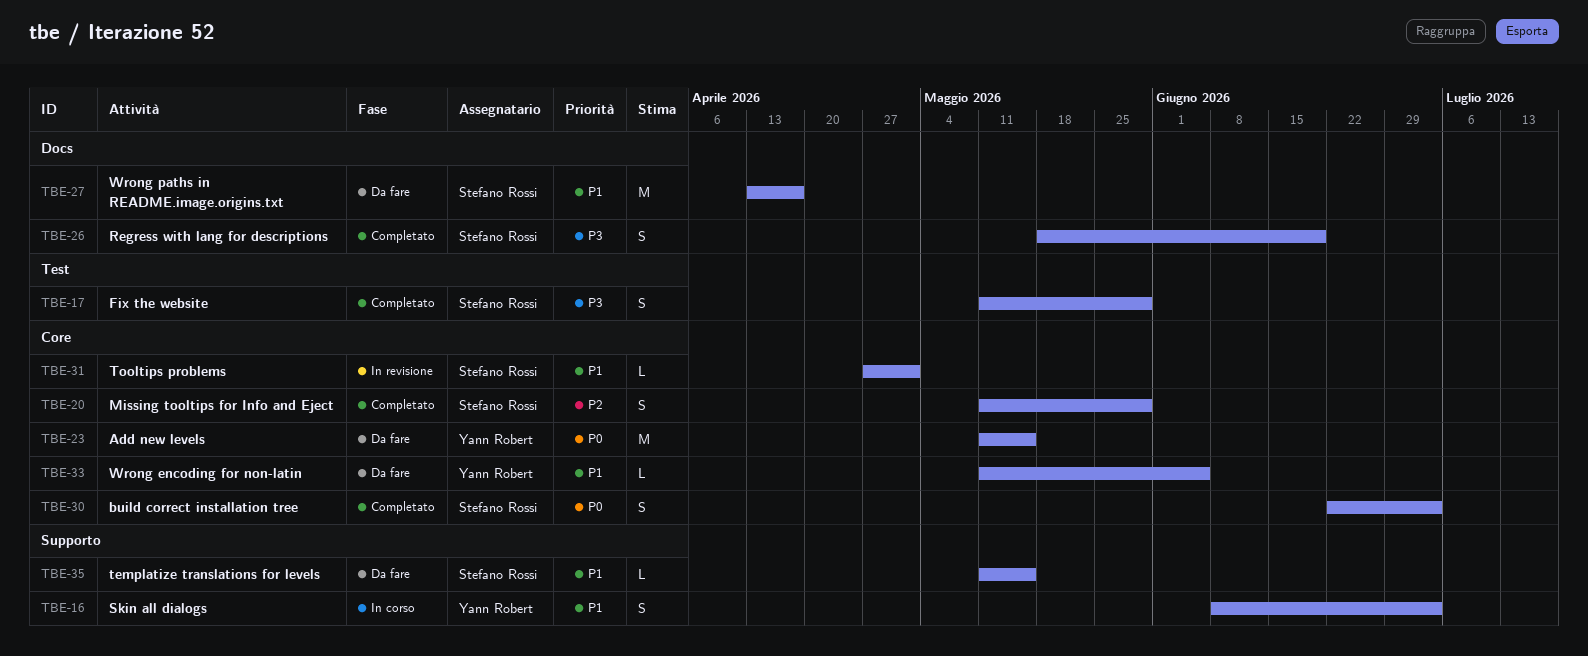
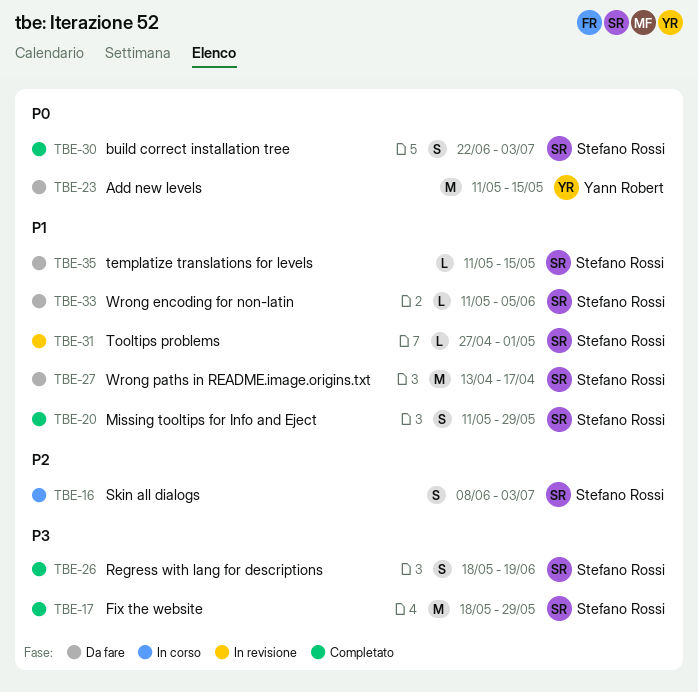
TBE-16, owner: Yann Robert -> Stefano Rossi
TBE-16, priority: P1 -> P2
TBE-17, estimate: S -> M
TBE-17, start: May 11 -> May 18
TBE-20, priority: P2 -> P1
TBE-33, owner: Yann Robert -> Stefano Rossi

